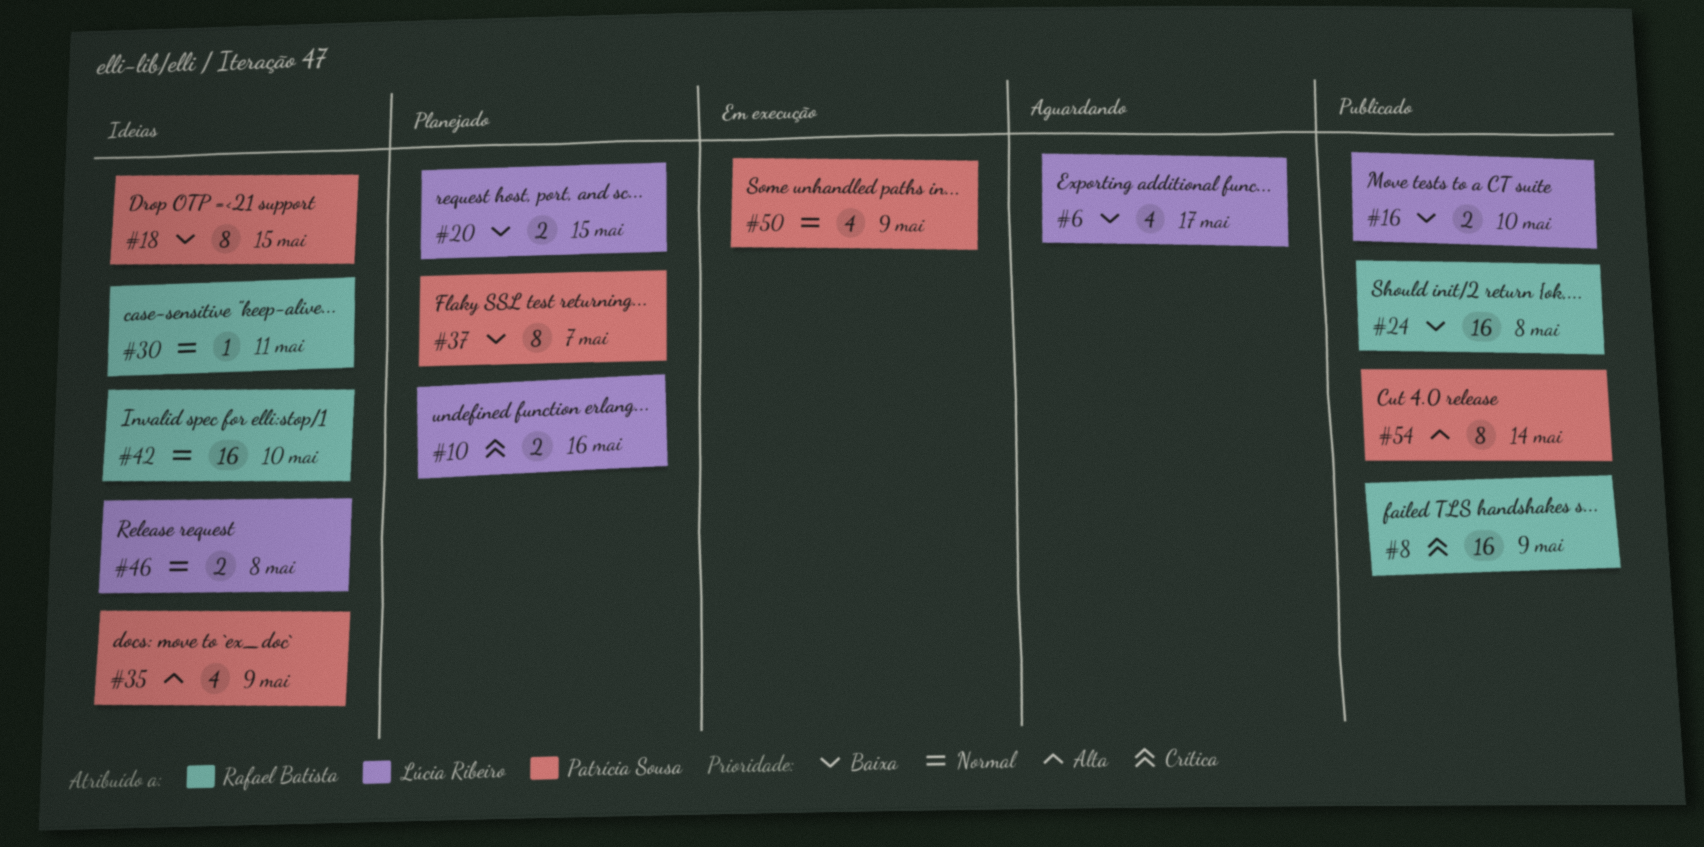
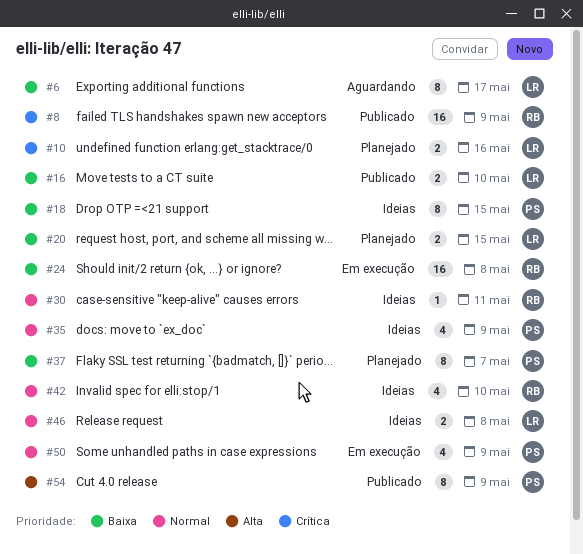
#6, estimate: 4 -> 8
#24, status: Publicado -> Em execução
#35, priority: Alta -> Normal
#42, estimate: 16 -> 4
#54, due: May 14 -> May 9

